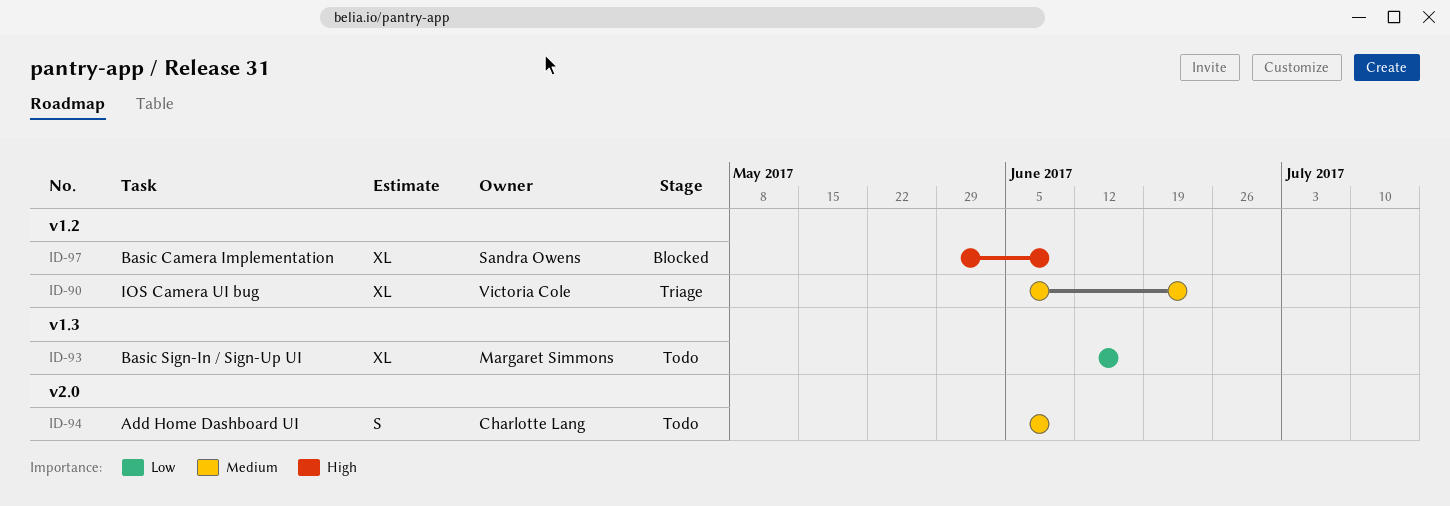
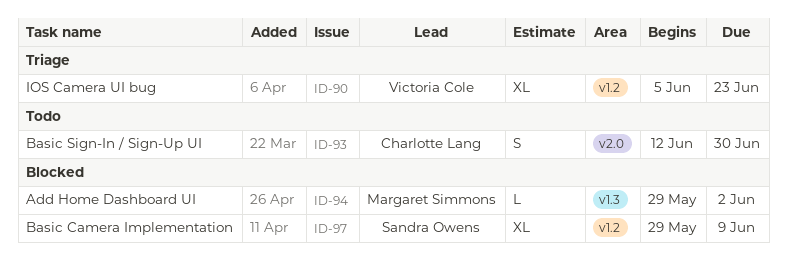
ID-93, owner: Margaret Simmons -> Charlotte Lang
ID-93, label: v1.3 -> v2.0
ID-93, estimate: XL -> S
ID-93, due: Jun 16 -> Jun 30
ID-94, status: Todo -> Blocked
ID-94, owner: Charlotte Lang -> Margaret Simmons
ID-94, label: v2.0 -> v1.3
ID-94, estimate: S -> L
ID-94, start: Jun 5 -> May 29
ID-94, due: Jun 9 -> Jun 2

